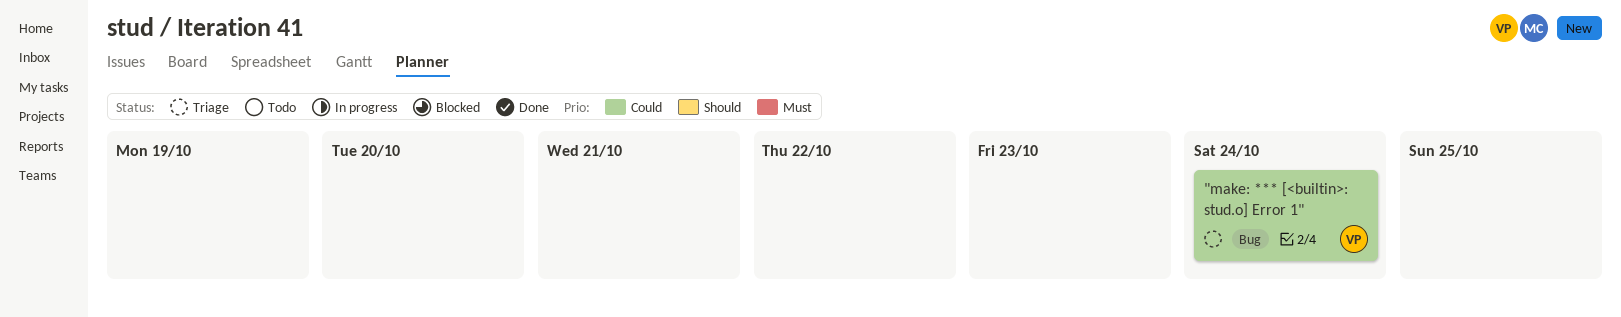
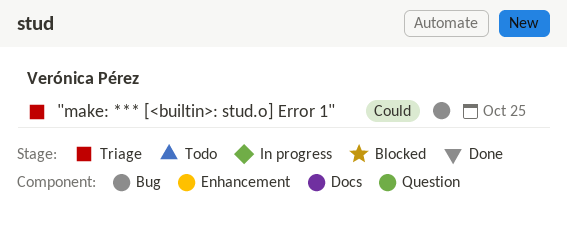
"make: *** [<builtin>: stud.o] Error 1", due: Oct 24 -> Oct 25

